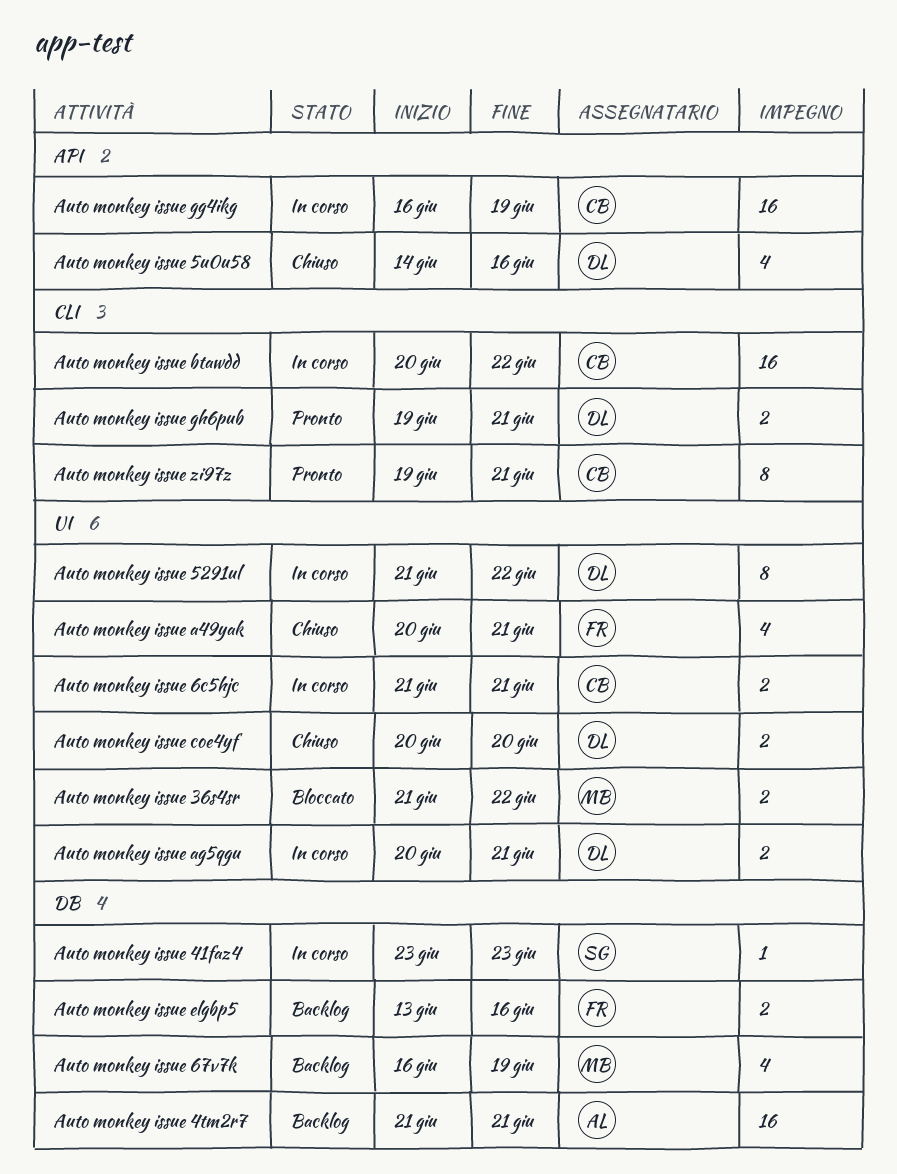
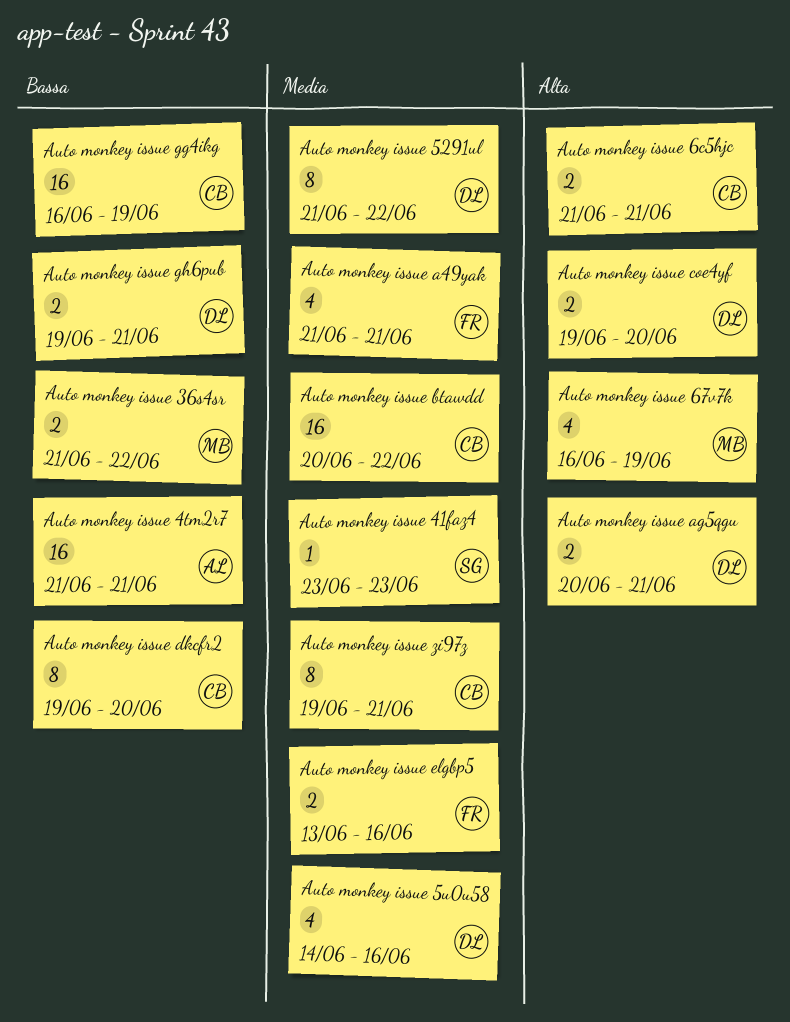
Auto monkey issue a49yak, start: Jun 20 -> Jun 21
Auto monkey issue coe4yf, start: Jun 20 -> Jun 19
Auto monkey issue dkcfr2: none -> present

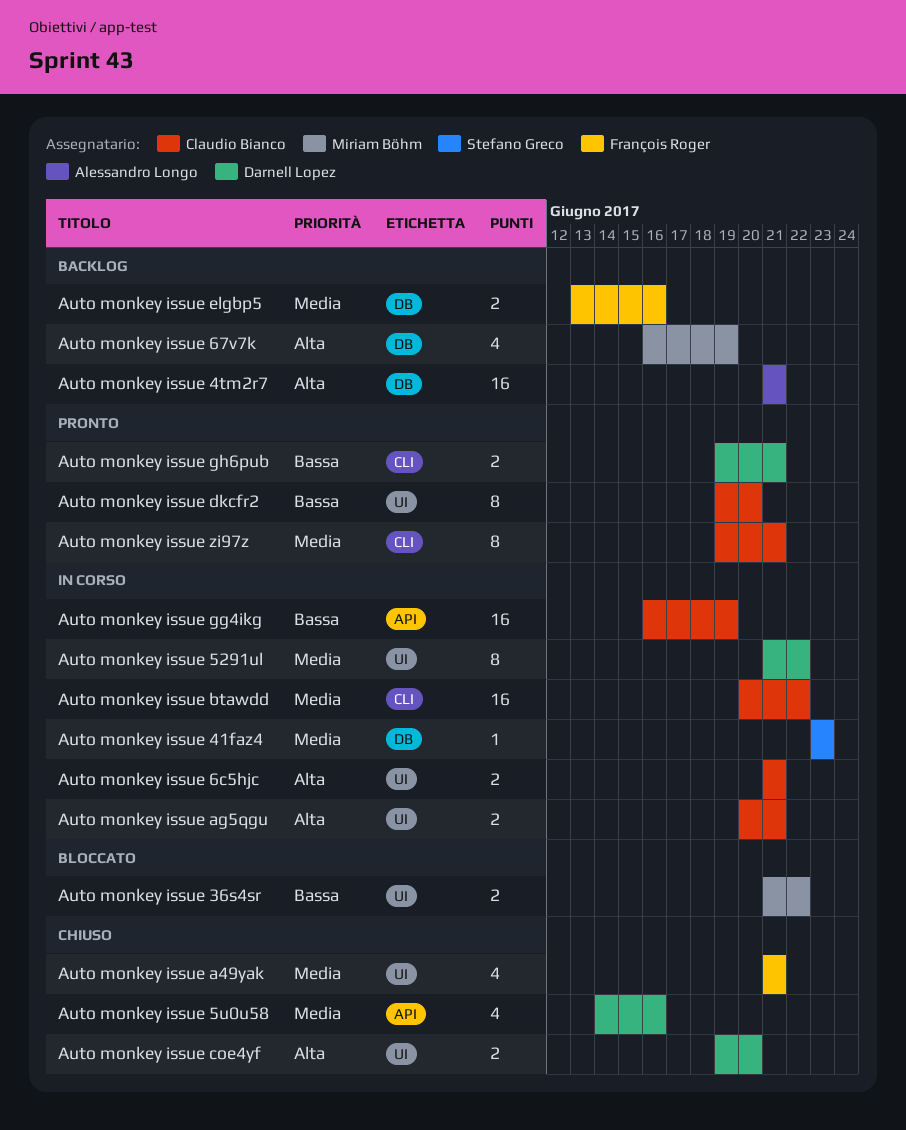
Auto monkey issue 4tm2r7, priority: Bassa -> Alta
Auto monkey issue ag5qgu, owner: Darnell Lopez -> Claudio Bianco

